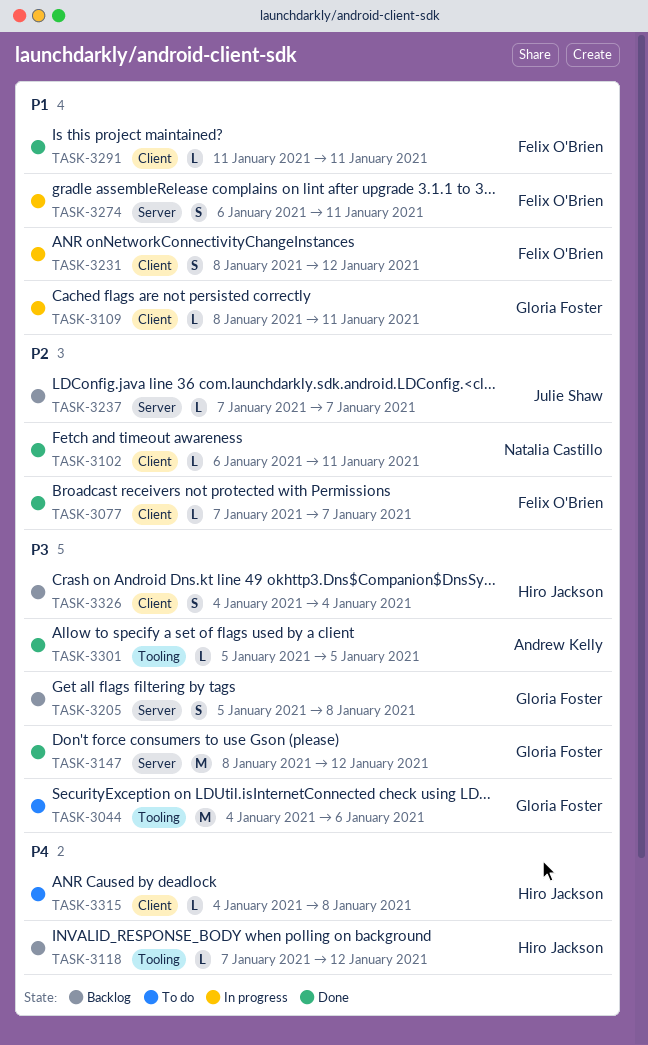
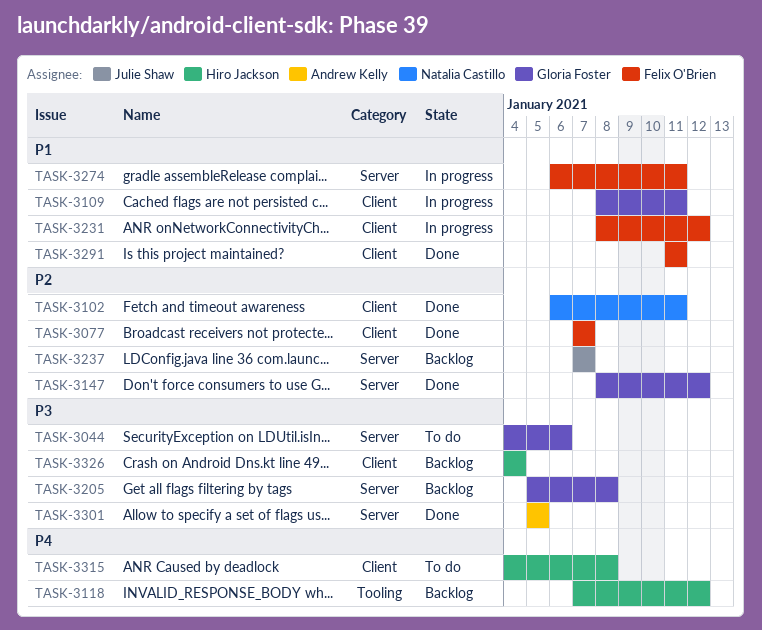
TASK-3044, label: Tooling -> Server
TASK-3147, priority: P3 -> P2
TASK-3301, label: Tooling -> Server

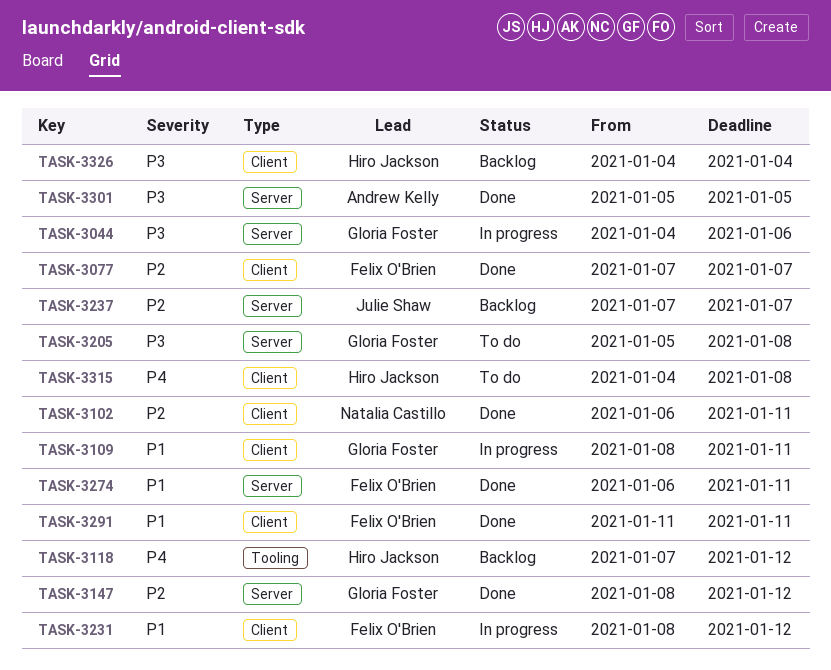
TASK-3044, status: To do -> In progress
TASK-3205, status: Backlog -> To do
TASK-3274, status: In progress -> Done

